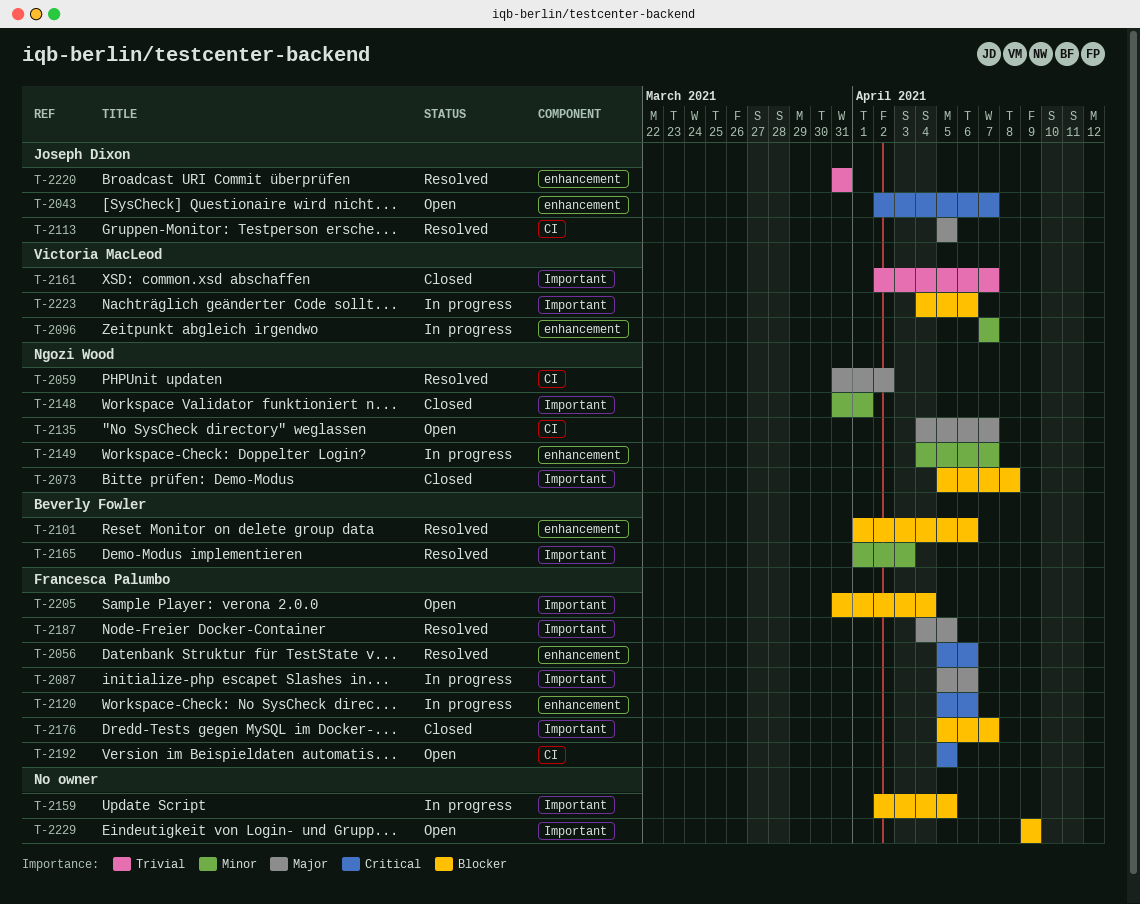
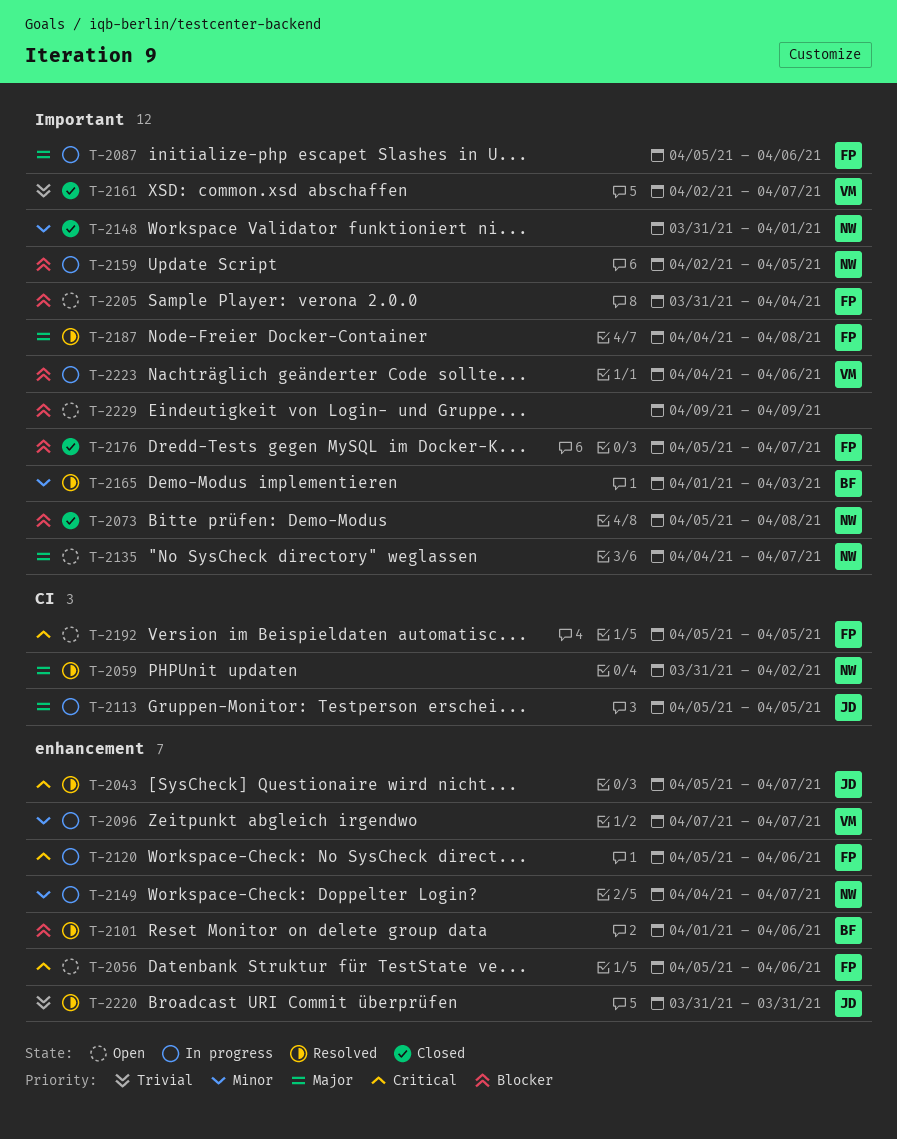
T-2043, status: Open -> Resolved
T-2043, start: Apr 2 -> Apr 5
T-2056, status: Resolved -> Open
T-2113, status: Resolved -> In progress
T-2135, label: CI -> Important
T-2159, owner: none -> Ngozi Wood
T-2187, due: Apr 5 -> Apr 8

